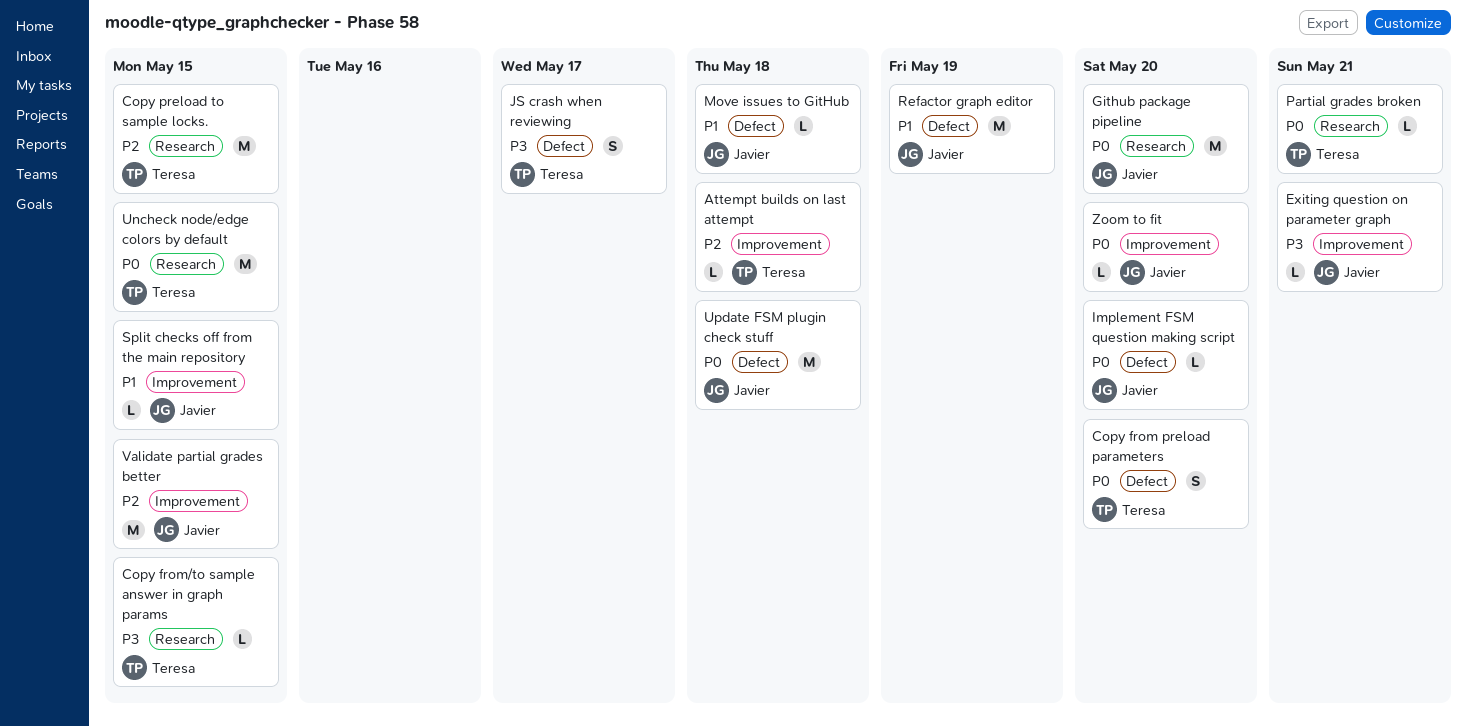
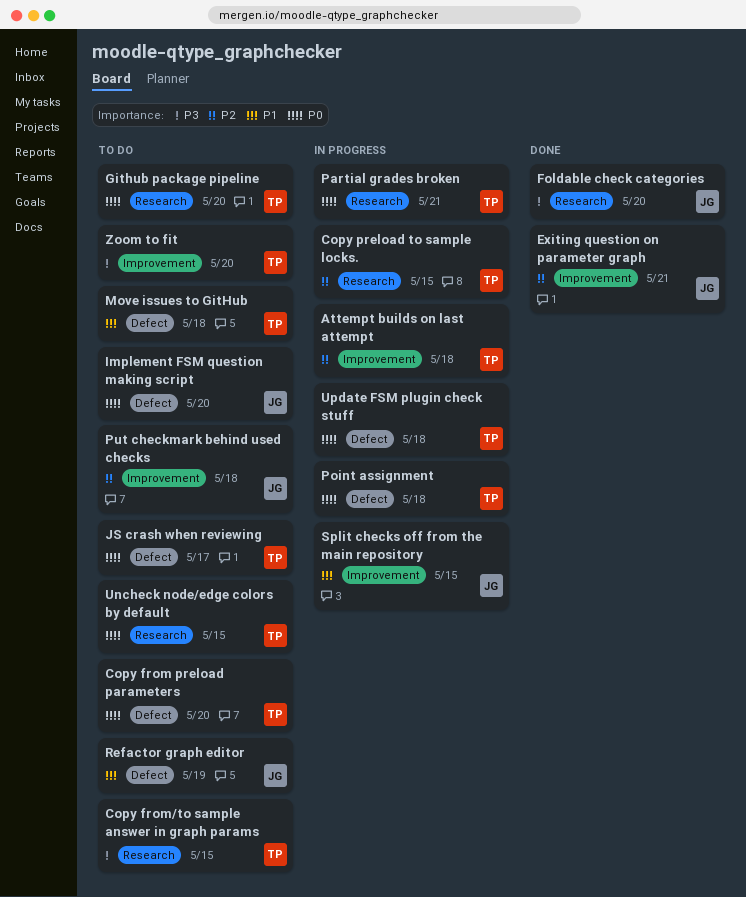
Exiting question on parameter graph, priority: P3 -> P2
Foldable check categories: none -> present
Github package pipeline, owner: Javier -> Teresa
JS crash when reviewing, priority: P3 -> P0
Move issues to GitHub, owner: Javier -> Teresa
Point assignment: none -> present
Put checkmark behind used checks: none -> present
Update FSM plugin check stuff, owner: Javier -> Teresa
Validate partial grades better: present -> none
Zoom to fit, owner: Javier -> Teresa
Zoom to fit, priority: P0 -> P3

